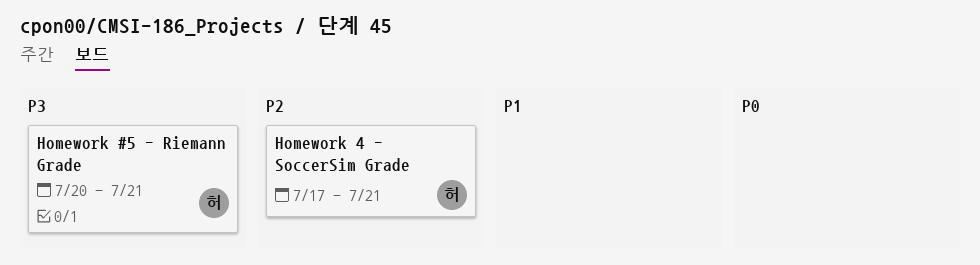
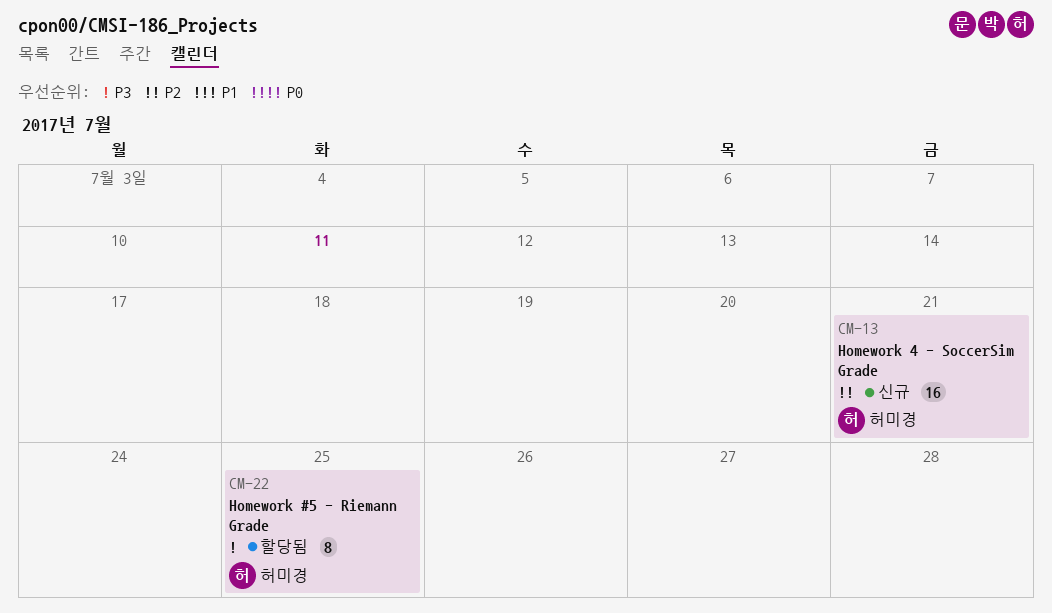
Homework #5 - Riemann Grade, due: Jul 21 -> Jul 25

